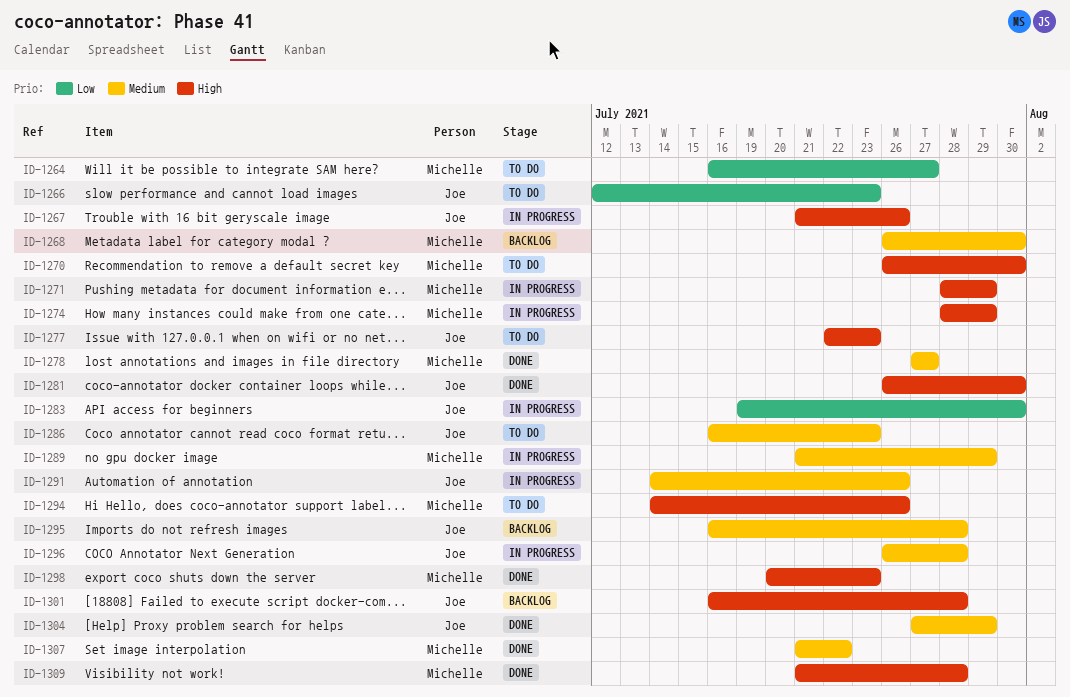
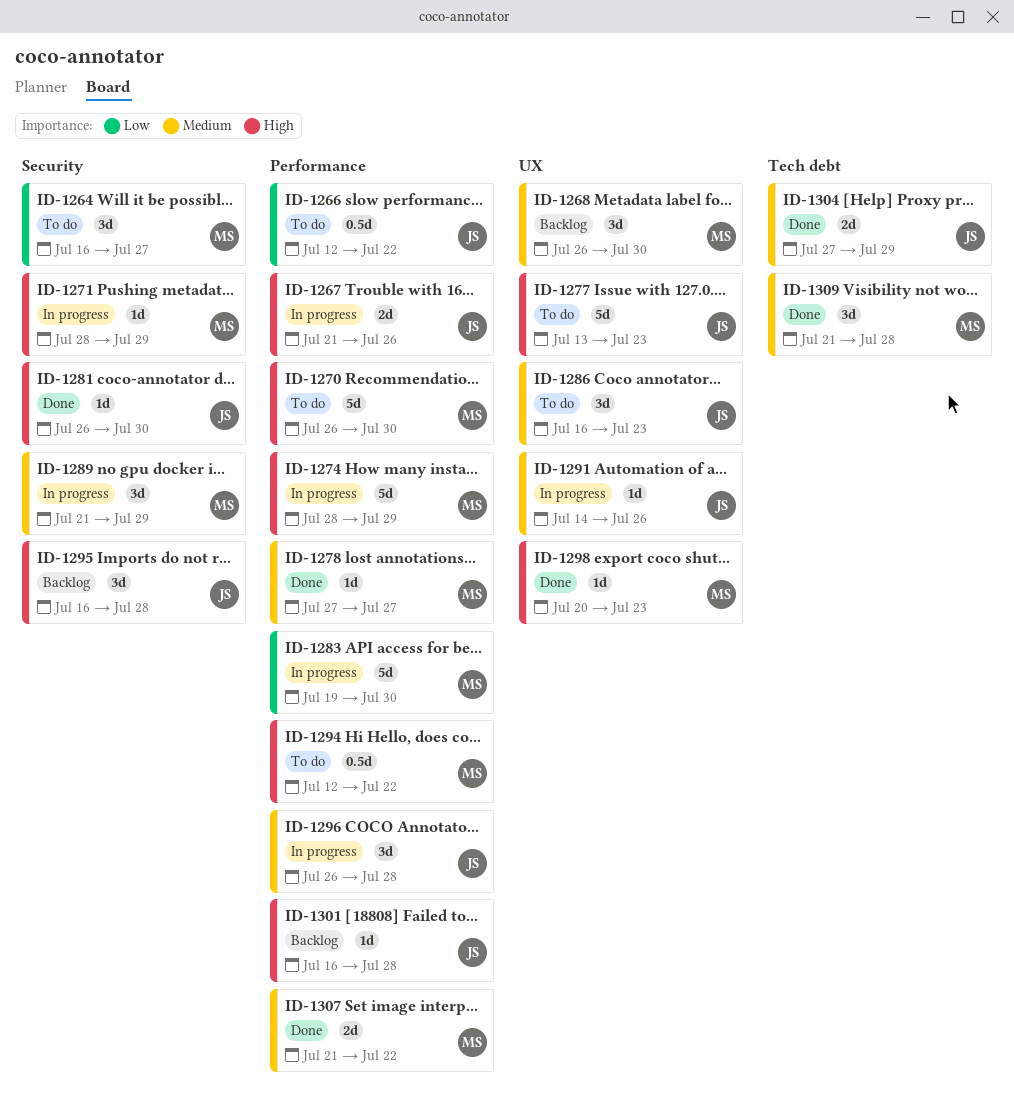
ID-1266, due: Jul 23 -> Jul 22
ID-1277, start: Jul 22 -> Jul 13
ID-1283, owner: Joe -> Michelle
ID-1294, start: Jul 14 -> Jul 12
ID-1294, due: Jul 26 -> Jul 22
ID-1295, priority: Medium -> High
ID-1309, priority: High -> Medium

